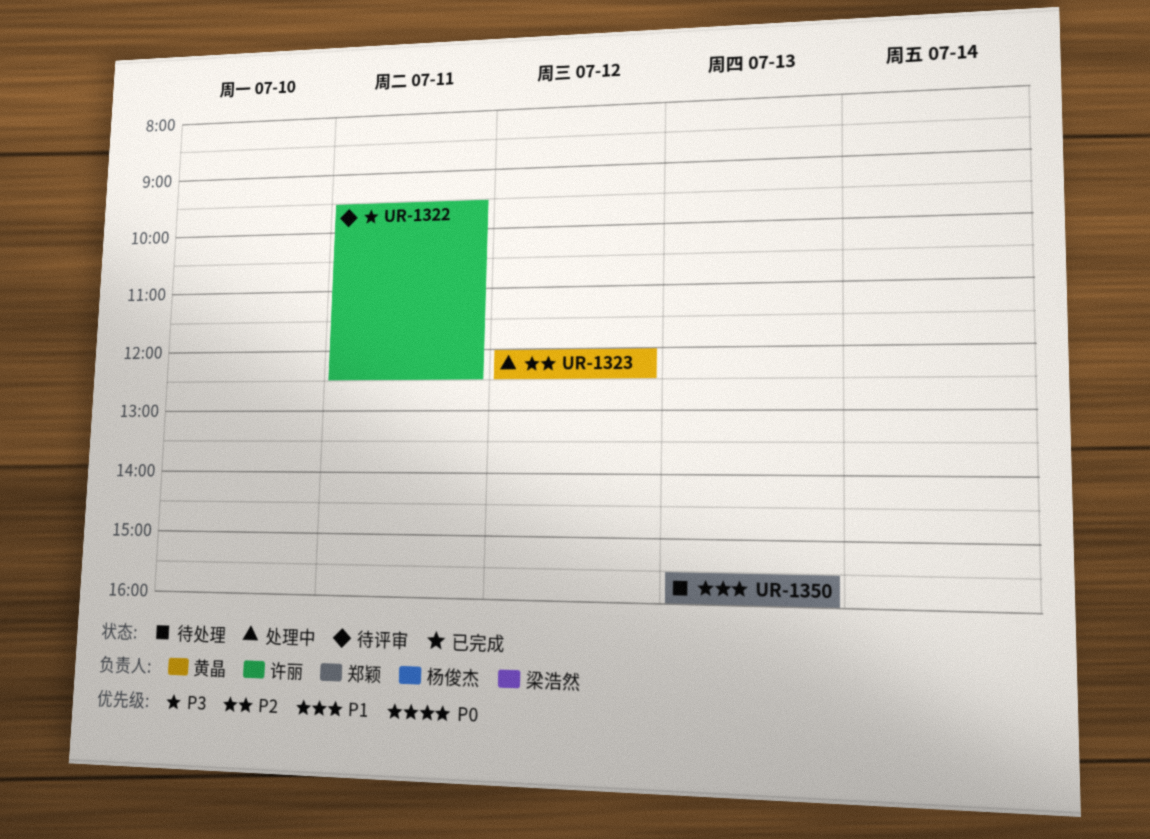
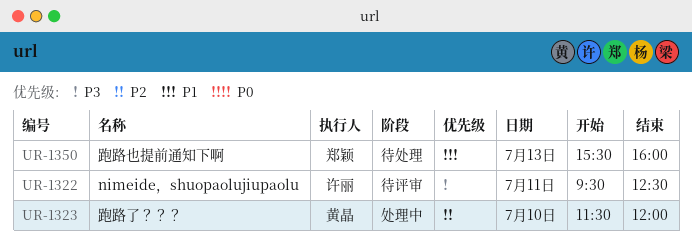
UR-1323, day: Jul 12 -> Jul 10
UR-1323, begins: 12:00 -> 11:30
UR-1323, ends: 12:30 -> 12:00

